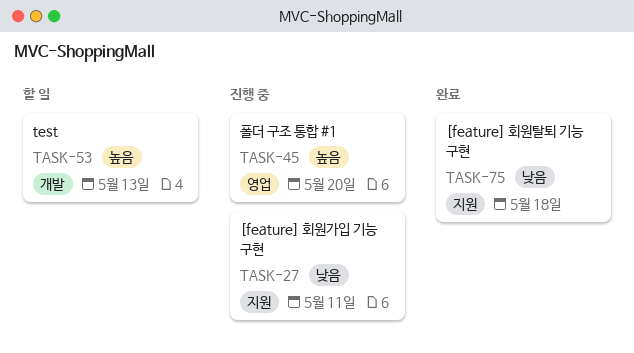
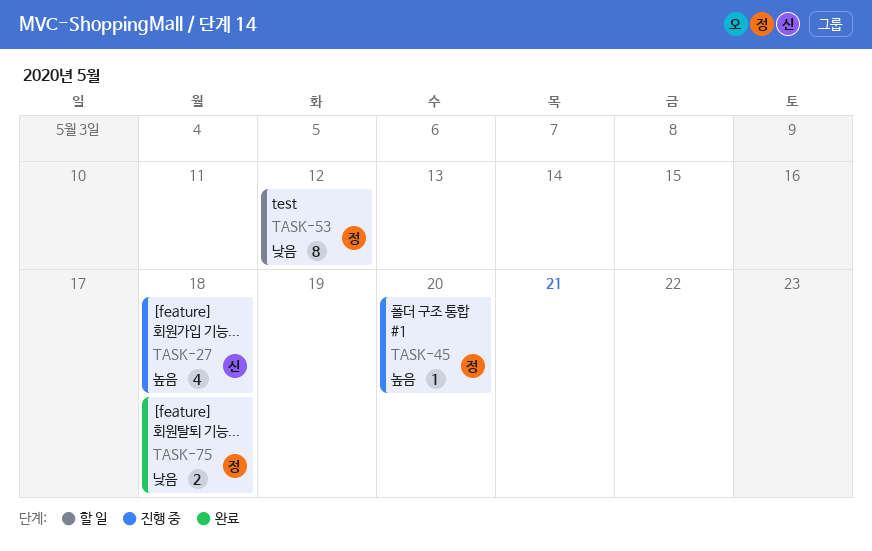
TASK-27, priority: 낮음 -> 높음
TASK-27, due: May 11 -> May 18
TASK-53, priority: 높음 -> 낮음
TASK-53, due: May 13 -> May 12

